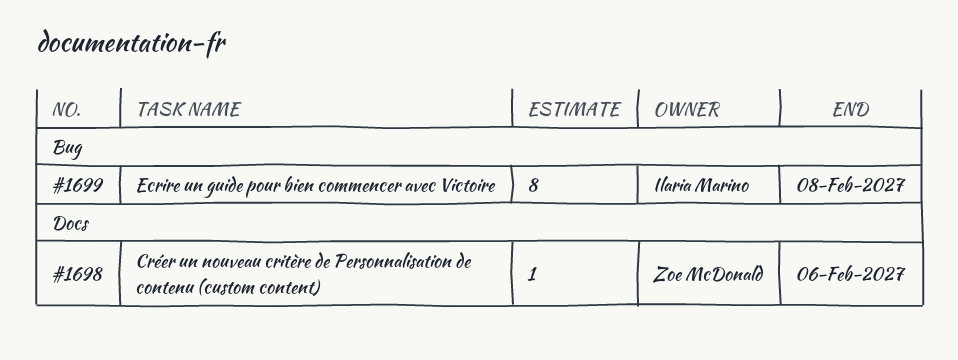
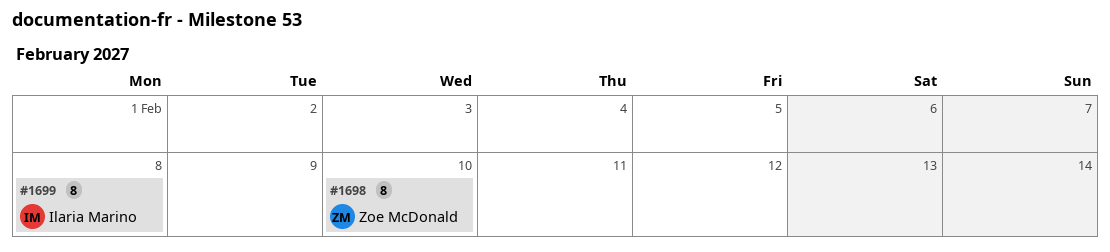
#1698, estimate: 1 -> 8
#1698, due: Feb 6 -> Feb 10

